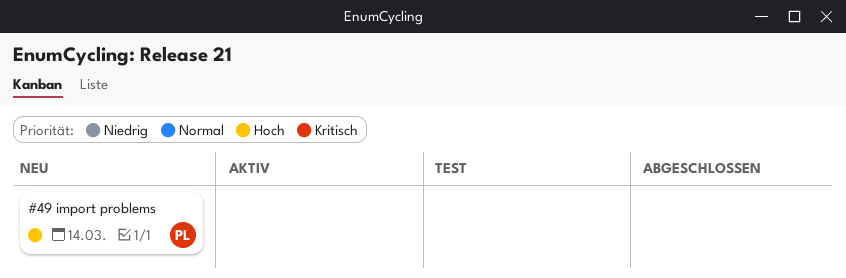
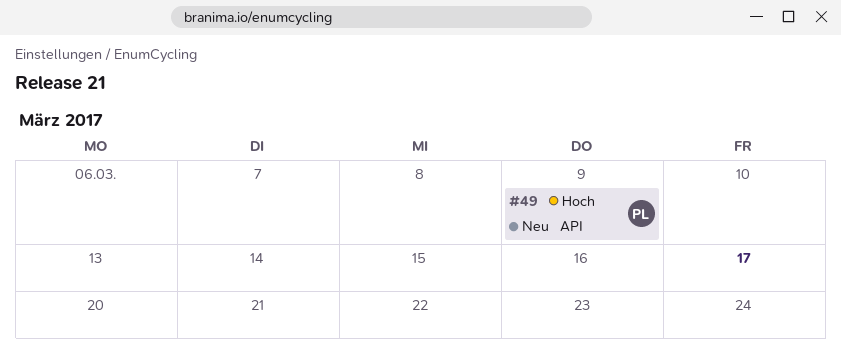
#49, due: Mar 14 -> Mar 9

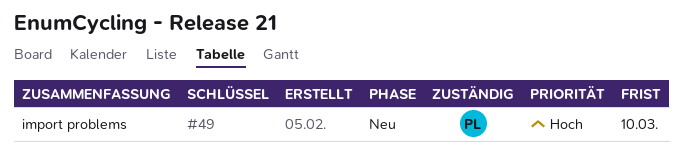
#49, due: Mar 9 -> Mar 10

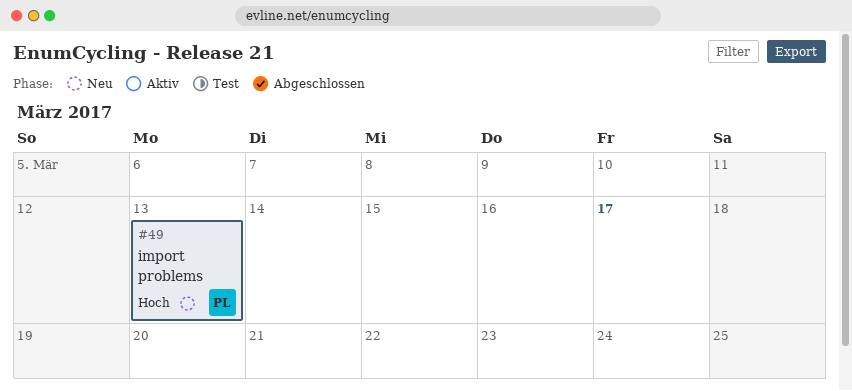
#49, due: Mar 10 -> Mar 13

